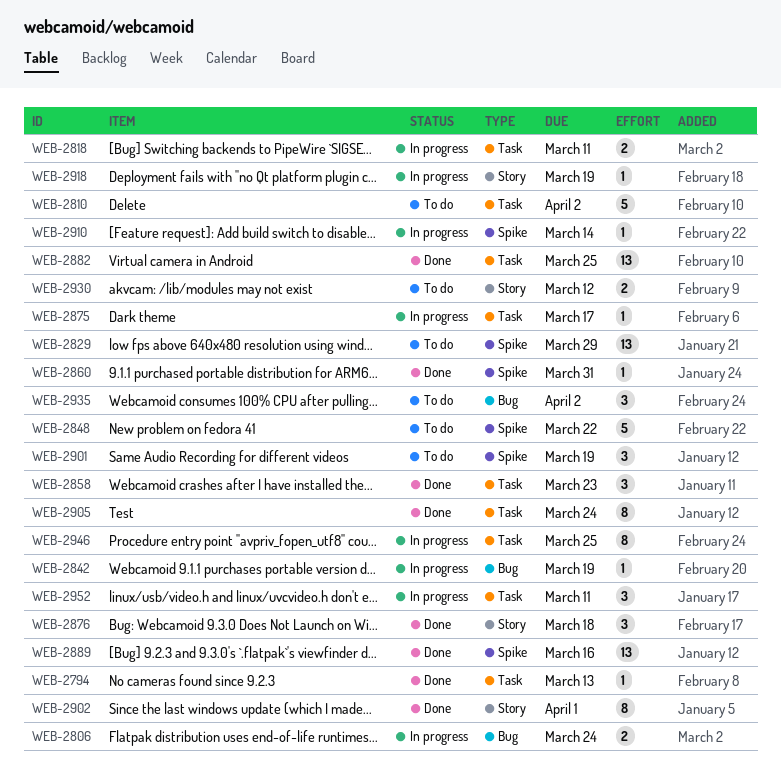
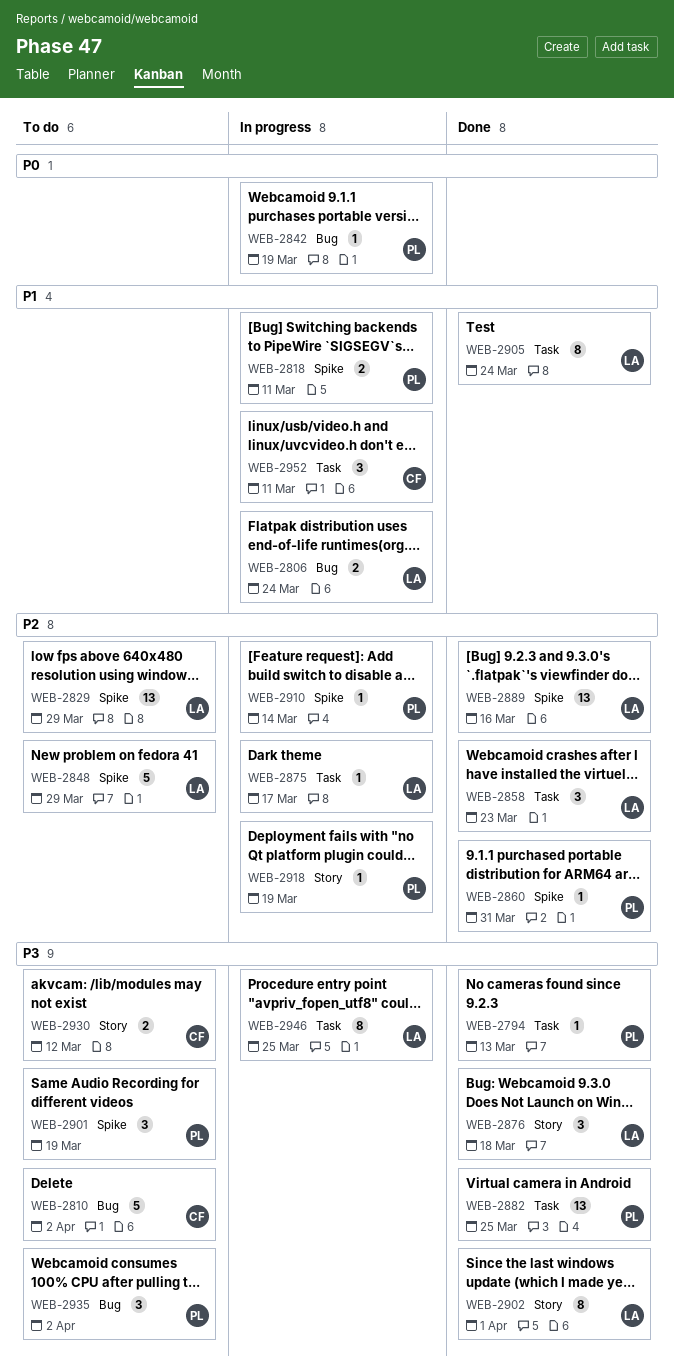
WEB-2810, label: Task -> Bug
WEB-2818, label: Task -> Spike
WEB-2848, due: Mar 22 -> Mar 29

